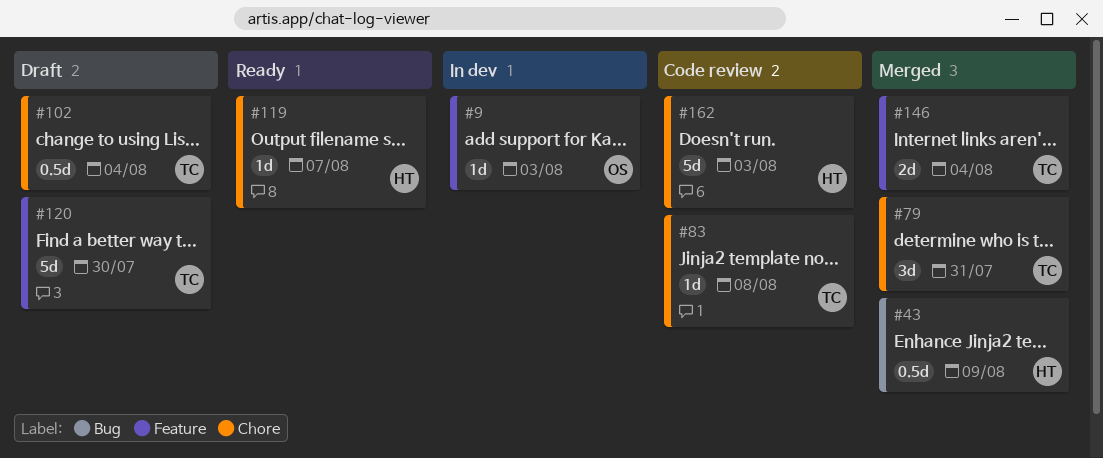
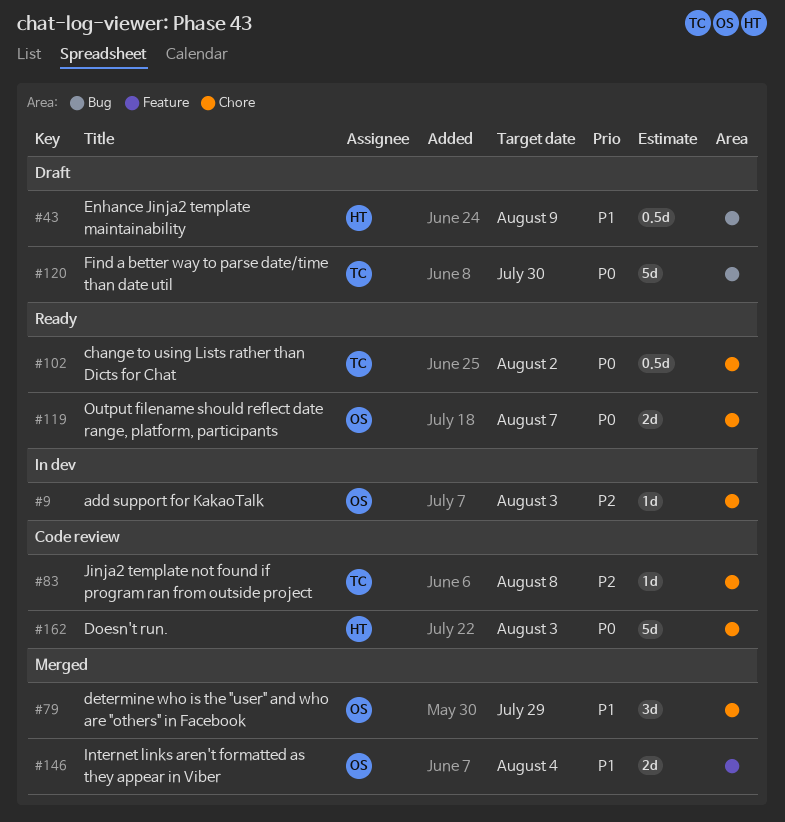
#9, label: Feature -> Chore
#43, status: Merged -> Draft
#79, owner: TC -> OS
#79, due: Jul 31 -> Jul 29
#102, status: Draft -> Ready
#102, due: Aug 4 -> Aug 2
#119, owner: HT -> OS
#119, estimate: 1d -> 2d
#120, label: Feature -> Bug
#146, owner: TC -> OS

